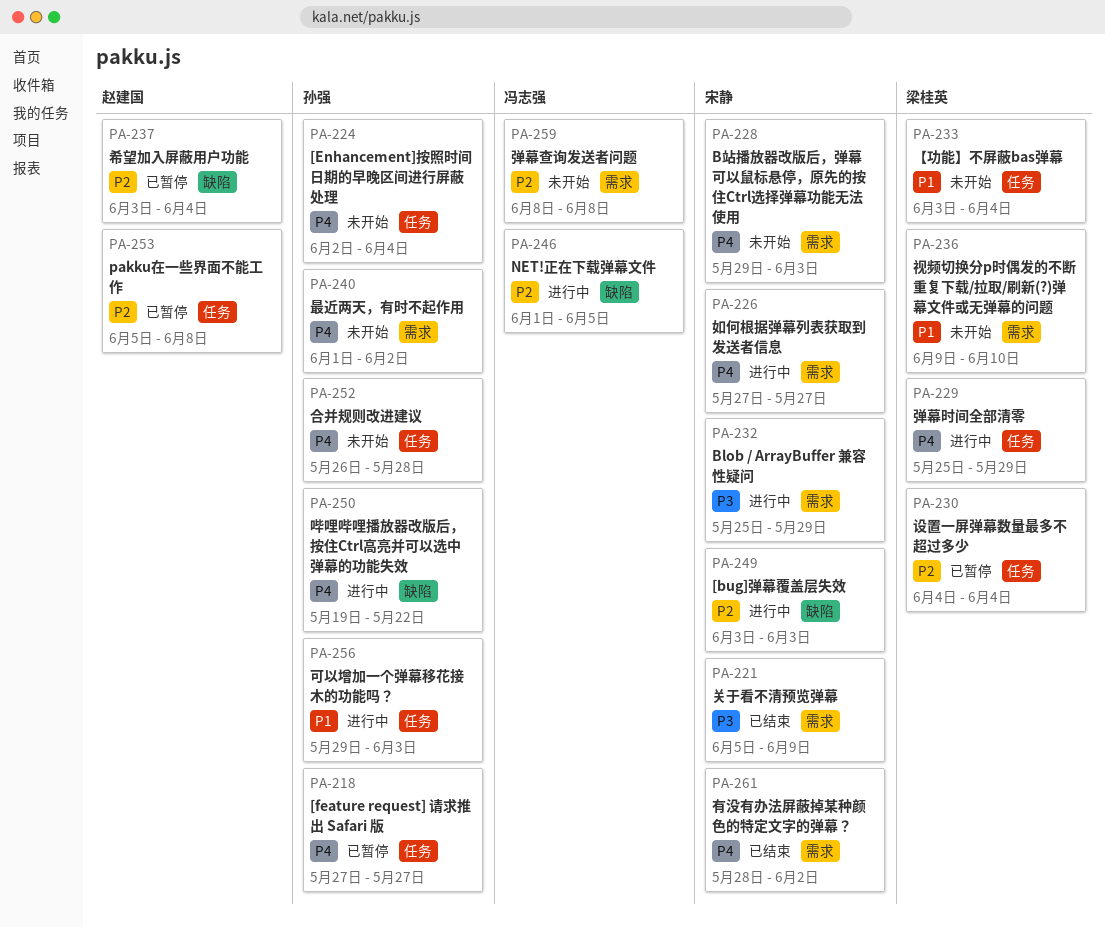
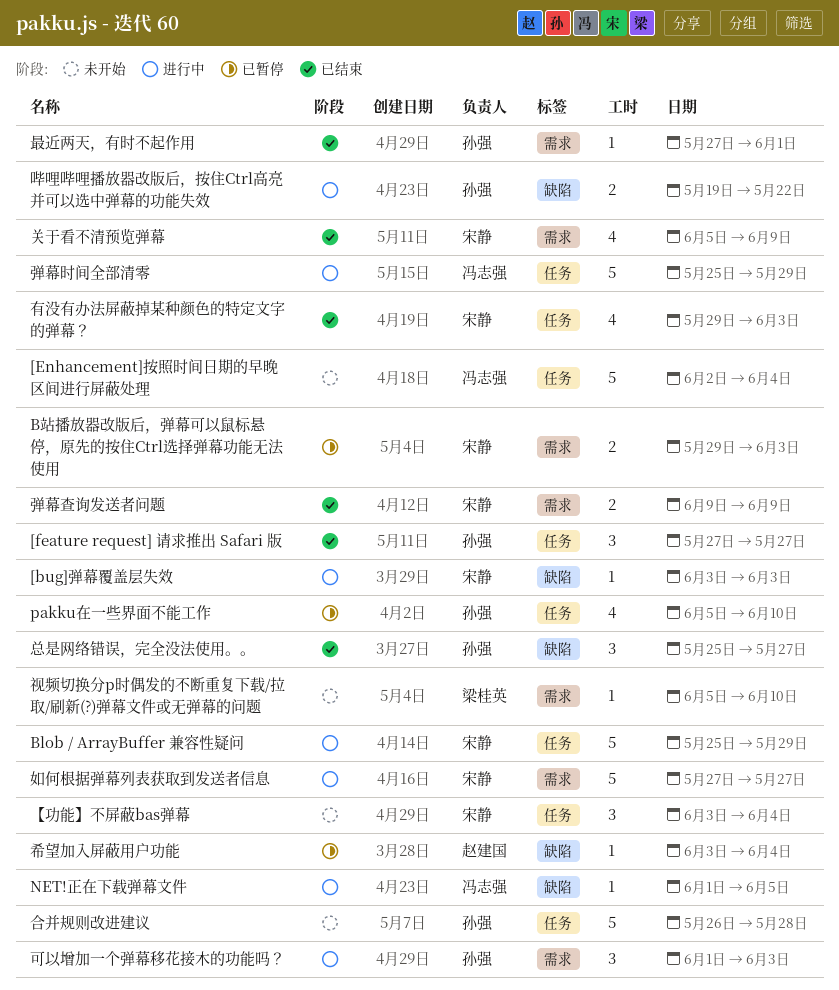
[Enhancement]按照时间日期的早晚区间进行屏蔽处理, owner: 孙强 -> 冯志强
[feature request] 请求推出 Safari 版, status: 已暂停 -> 已结束
Blob / ArrayBuffer 兼容性疑问, label: 需求 -> 任务
B站播放器改版后，弹幕可以鼠标悬停，原先的按住Ctrl选择弹幕功能无法使用, status: 未开始 -> 已暂停
pakku在一些界面不能工作, owner: 赵建国 -> 孙强
pakku在一些界面不能工作, due: Jun 8 -> Jun 10
【功能】不屏蔽bas弹幕, owner: 梁桂英 -> 宋静
可以增加一个弹幕移花接木的功能吗？, label: 任务 -> 需求
可以增加一个弹幕移花接木的功能吗？, start: May 29 -> Jun 1
弹幕时间全部清零, owner: 梁桂英 -> 冯志强
弹幕查询发送者问题, status: 未开始 -> 已结束
弹幕查询发送者问题, owner: 冯志强 -> 宋静
弹幕查询发送者问题, start: Jun 8 -> Jun 9
弹幕查询发送者问题, due: Jun 8 -> Jun 9
总是网络错误，完全没法使用。。: none -> present
最近两天，有时不起作用, status: 未开始 -> 已结束
最近两天，有时不起作用, start: Jun 1 -> May 27
最近两天，有时不起作用, due: Jun 2 -> Jun 1
有没有办法屏蔽掉某种颜色的特定文字的弹幕？, label: 需求 -> 任务
有没有办法屏蔽掉某种颜色的特定文字的弹幕？, start: May 28 -> May 29
有没有办法屏蔽掉某种颜色的特定文字的弹幕？, due: Jun 2 -> Jun 3
视频切换分p时偶发的不断重复下载/拉取/刷新(?)弹幕文件或无弹幕的问题, start: Jun 9 -> Jun 5
设置一屏弹幕数量最多不超过多少: present -> none

